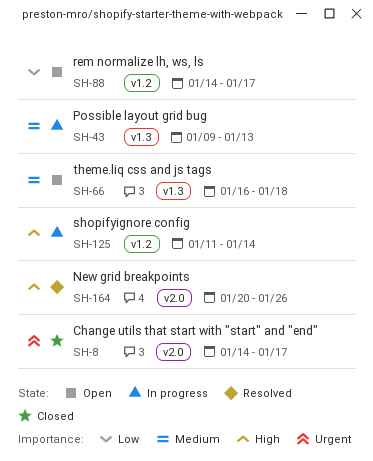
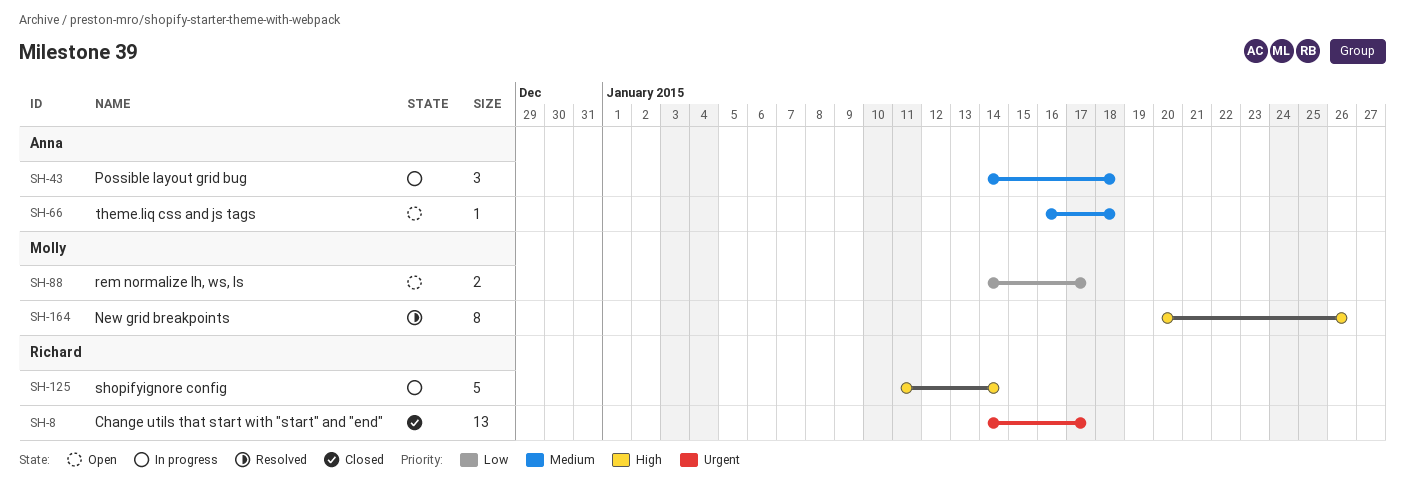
SH-43, start: Jan 9 -> Jan 14
SH-43, due: Jan 13 -> Jan 18

